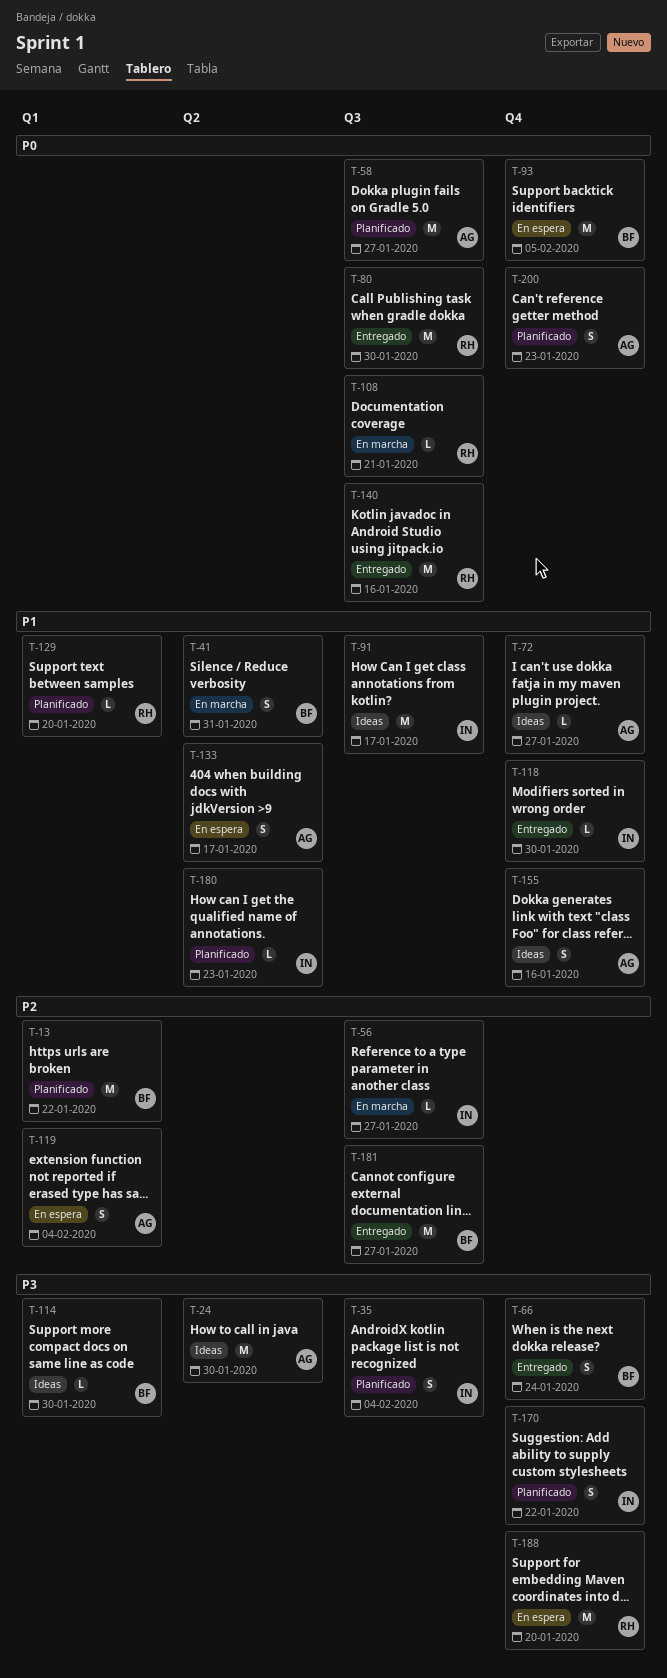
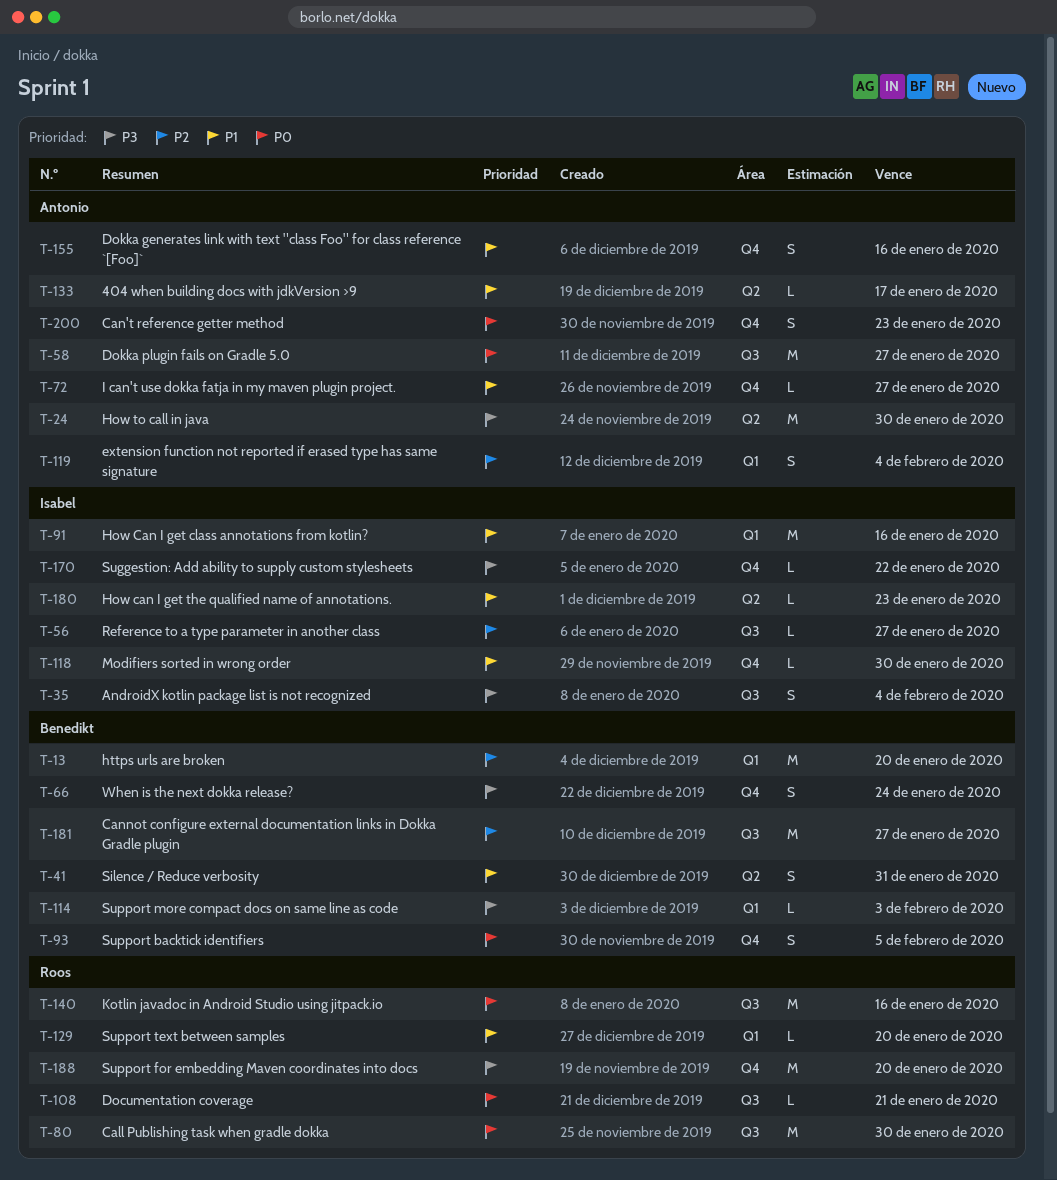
T-13, due: Jan 22 -> Jan 20
T-91, label: Q3 -> Q1
T-91, due: Jan 17 -> Jan 16
T-93, estimate: M -> S
T-114, due: Jan 30 -> Feb 3
T-133, estimate: S -> L
T-170, estimate: S -> L

